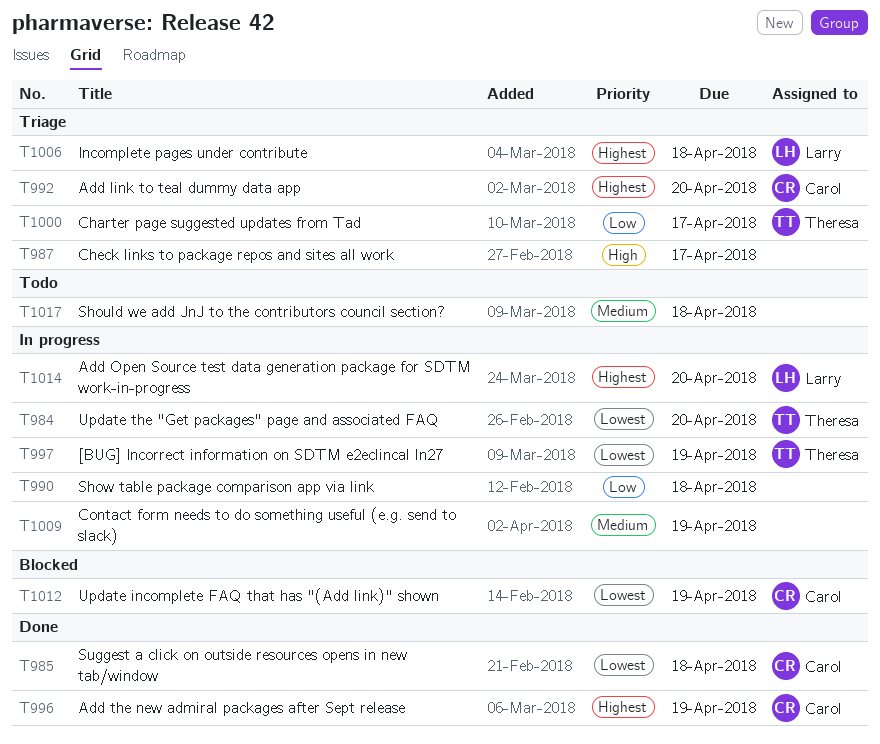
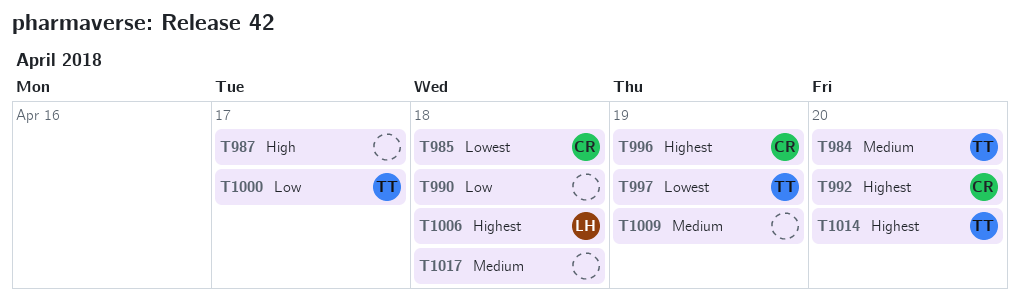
T984, priority: Lowest -> Medium
T1012: present -> none
T1014, owner: Larry -> Theresa

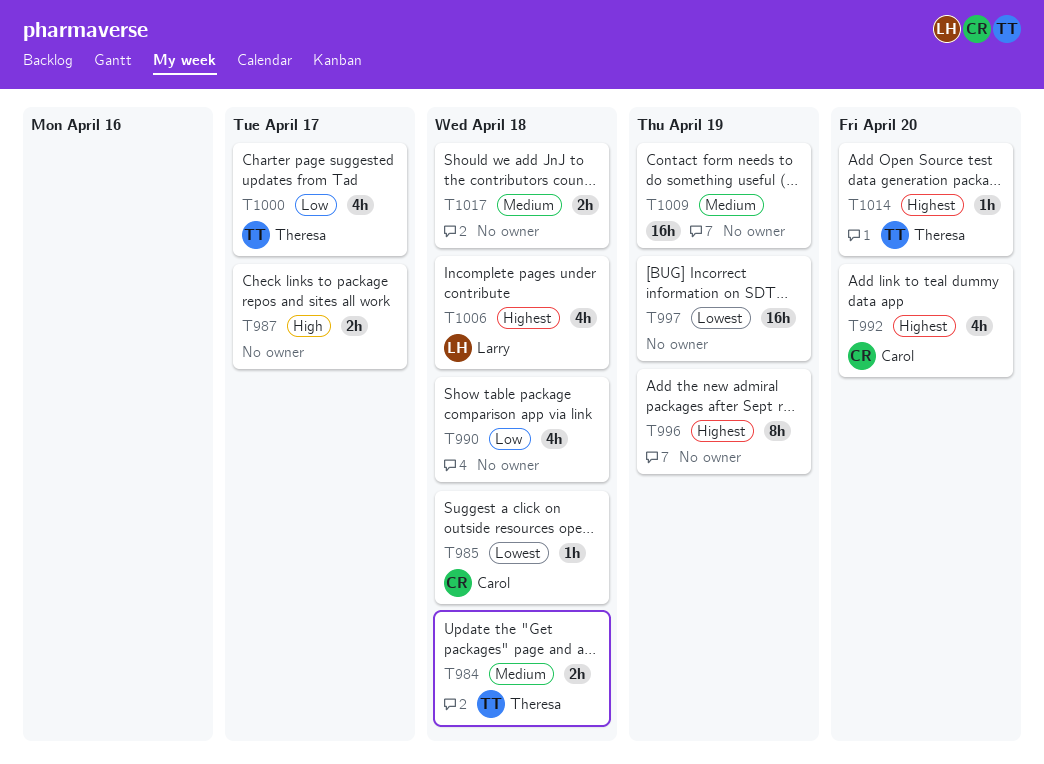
T984, due: Apr 20 -> Apr 18
T996, owner: Carol -> none
T997, owner: Theresa -> none

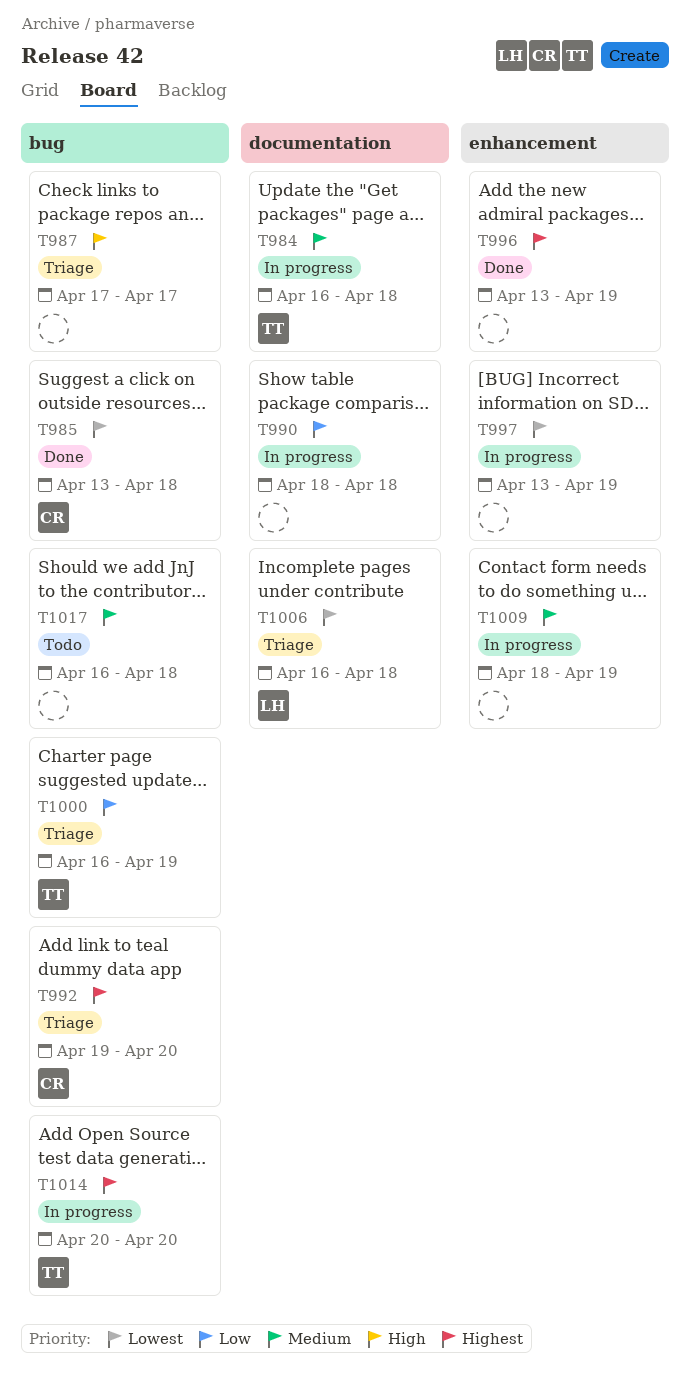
T1000, due: Apr 17 -> Apr 19
T1006, priority: Highest -> Lowest

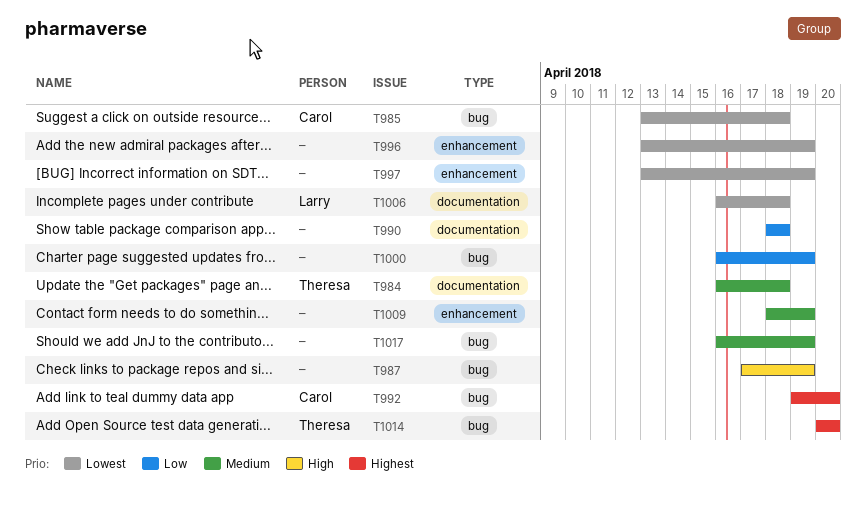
T987, due: Apr 17 -> Apr 19
T996, priority: Highest -> Lowest
T1000, owner: Theresa -> none
T1017, due: Apr 18 -> Apr 19

